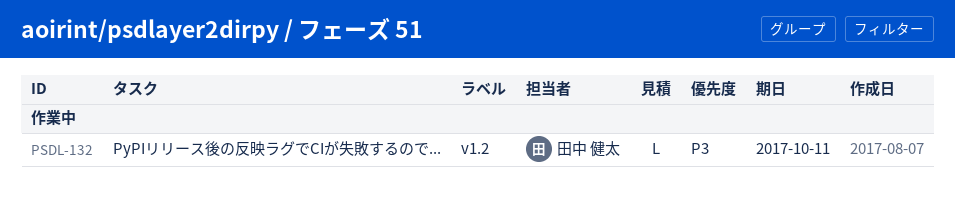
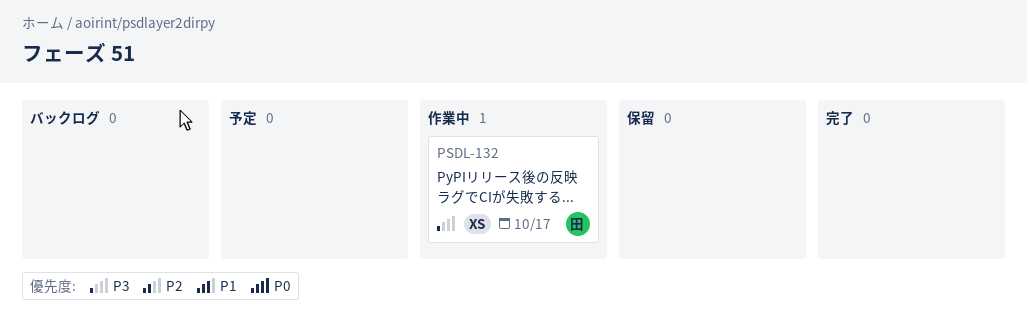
PSDL-132, estimate: L -> XS
PSDL-132, due: Oct 11 -> Oct 17

